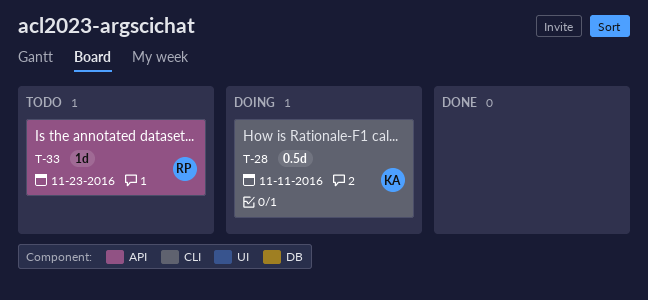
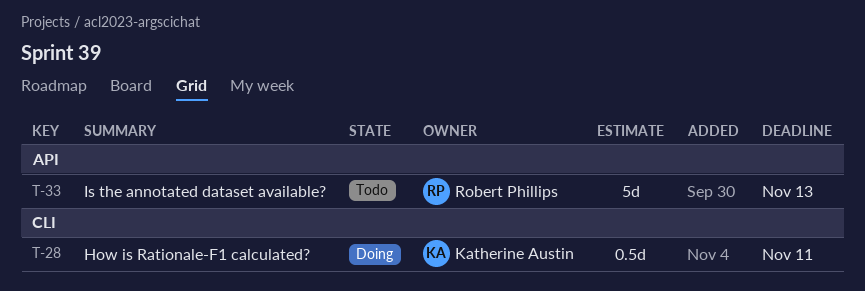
T-33, estimate: 1d -> 5d
T-33, due: Nov 23 -> Nov 13

